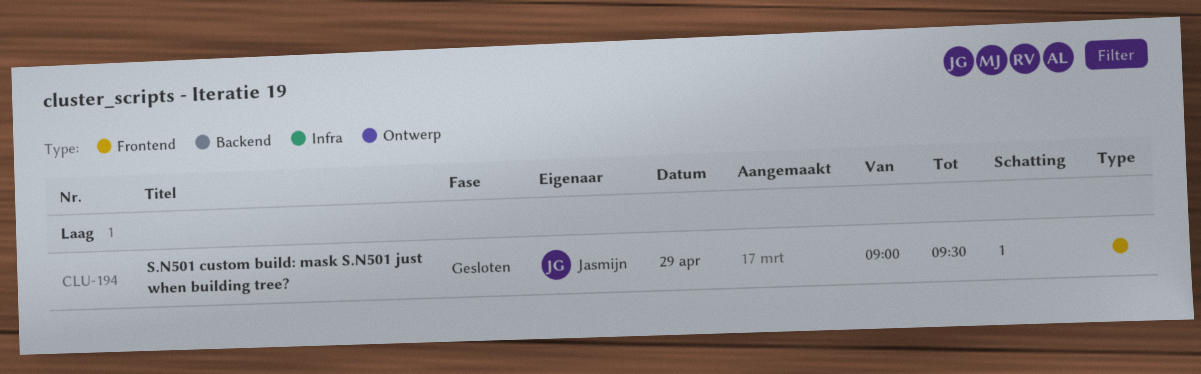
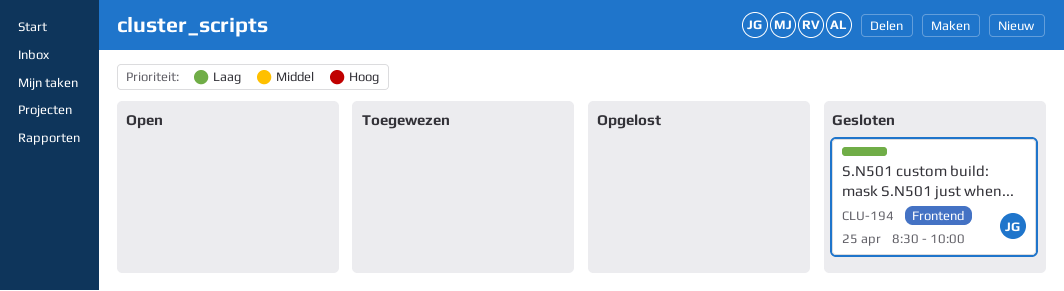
CLU-194, day: Apr 29 -> Apr 25
CLU-194, begins: 09:00 -> 08:30
CLU-194, ends: 09:30 -> 10:00

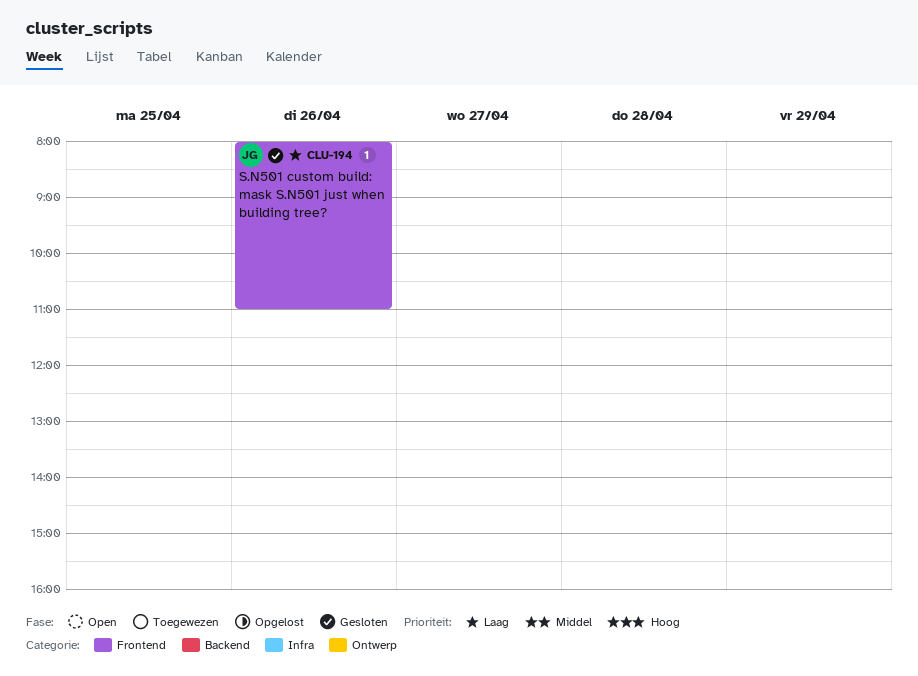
CLU-194, day: Apr 25 -> Apr 26
CLU-194, begins: 08:30 -> 08:00
CLU-194, ends: 10:00 -> 11:00

